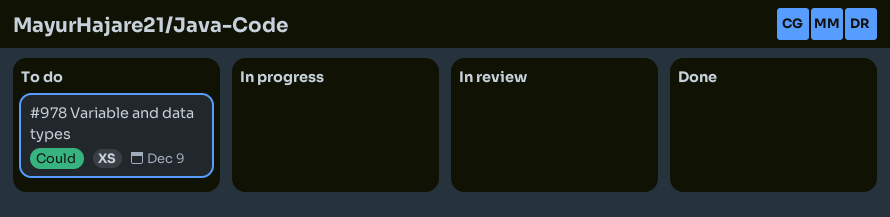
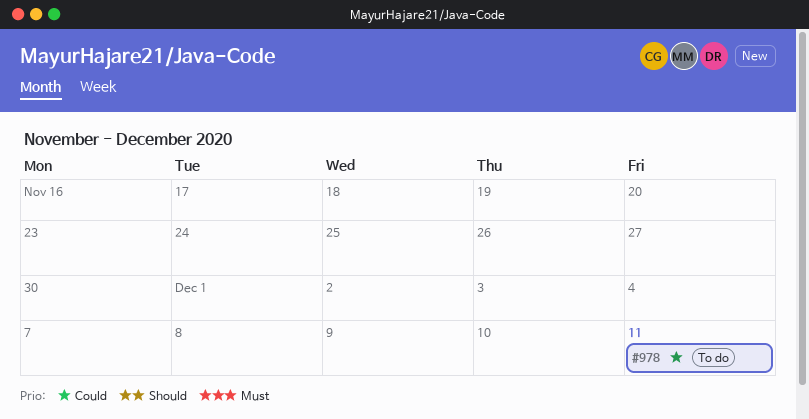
#978, due: Dec 9 -> Dec 11

